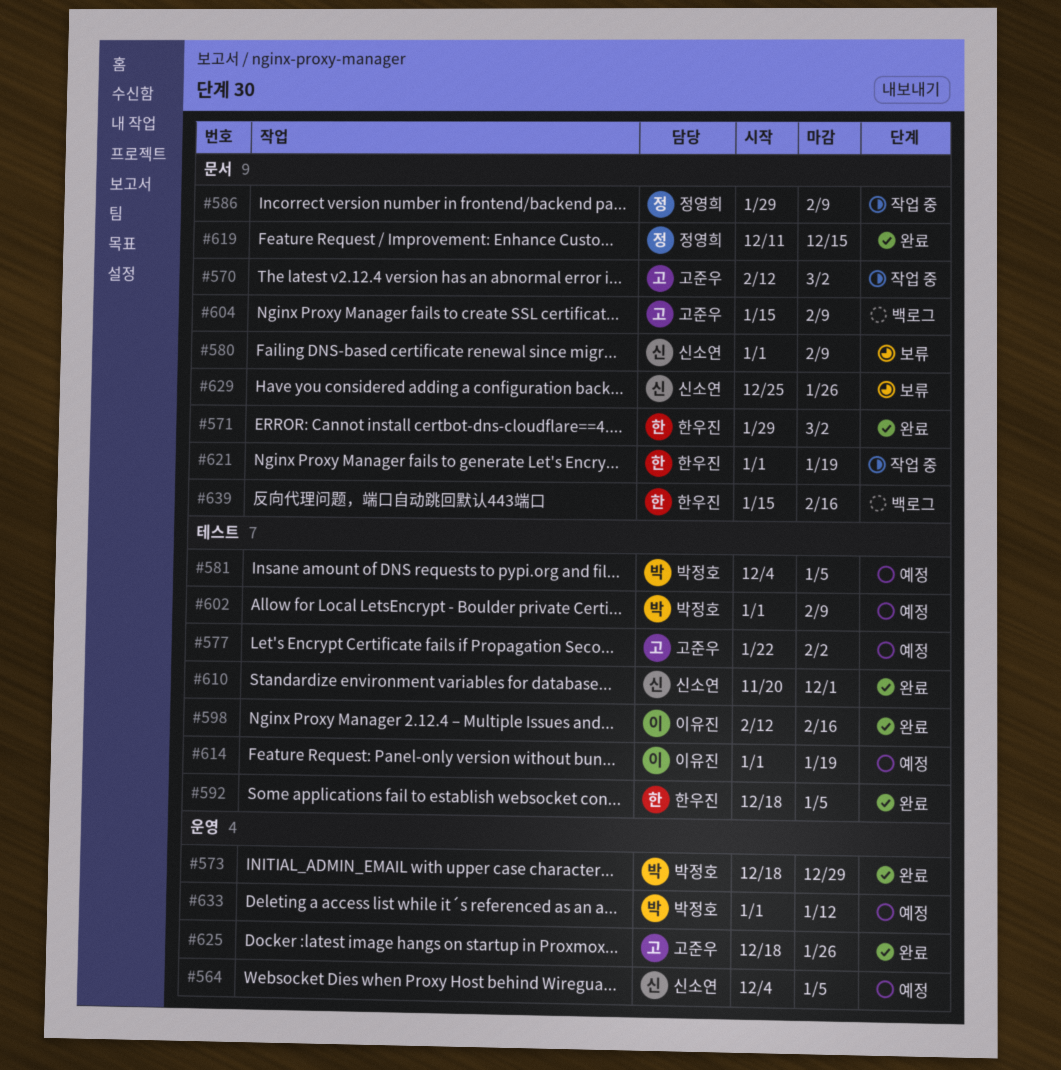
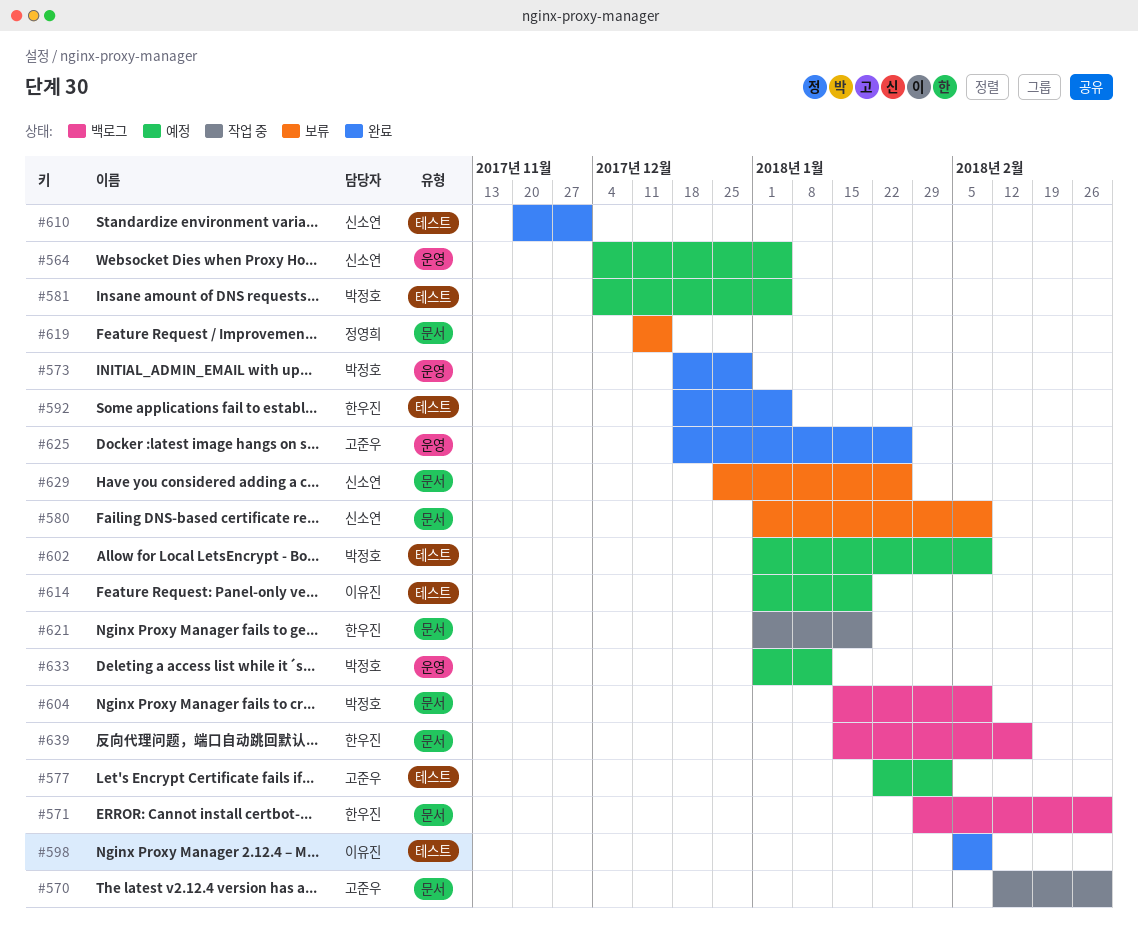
#571, status: 완료 -> 백로그
#586: present -> none
#598, start: Feb 12 -> Feb 5
#598, due: Feb 16 -> Feb 9
#604, owner: 고준우 -> 박정호
#619, status: 완료 -> 보류

